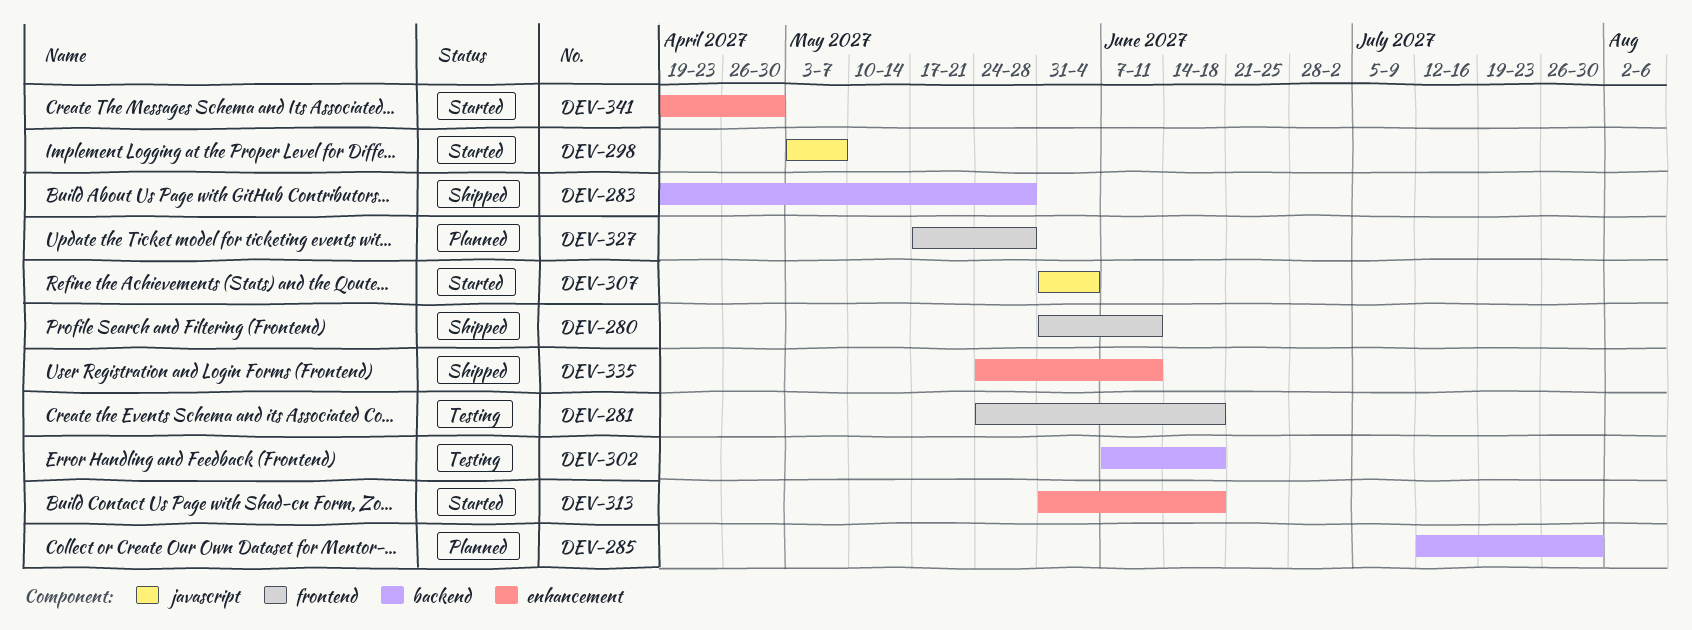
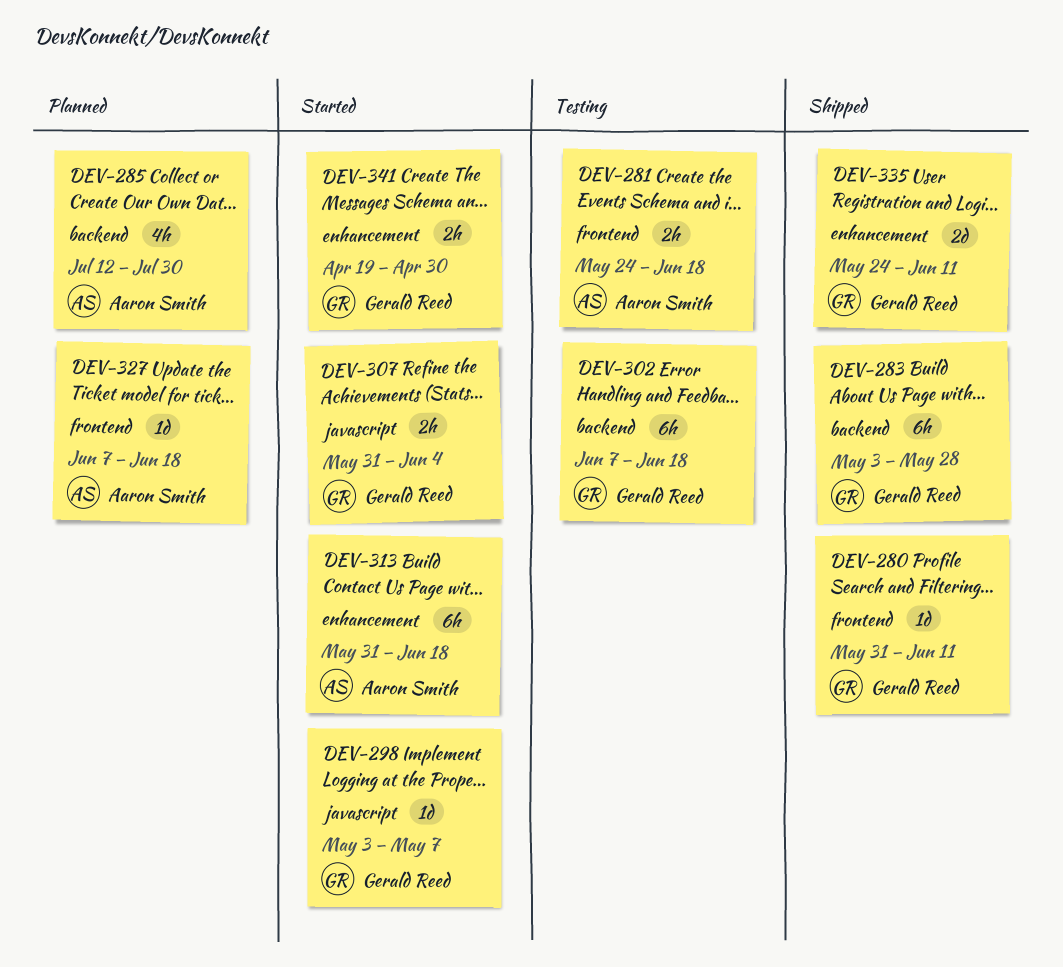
DEV-283, start: Apr 19 -> May 3
DEV-327, start: May 17 -> Jun 7
DEV-327, due: May 28 -> Jun 18

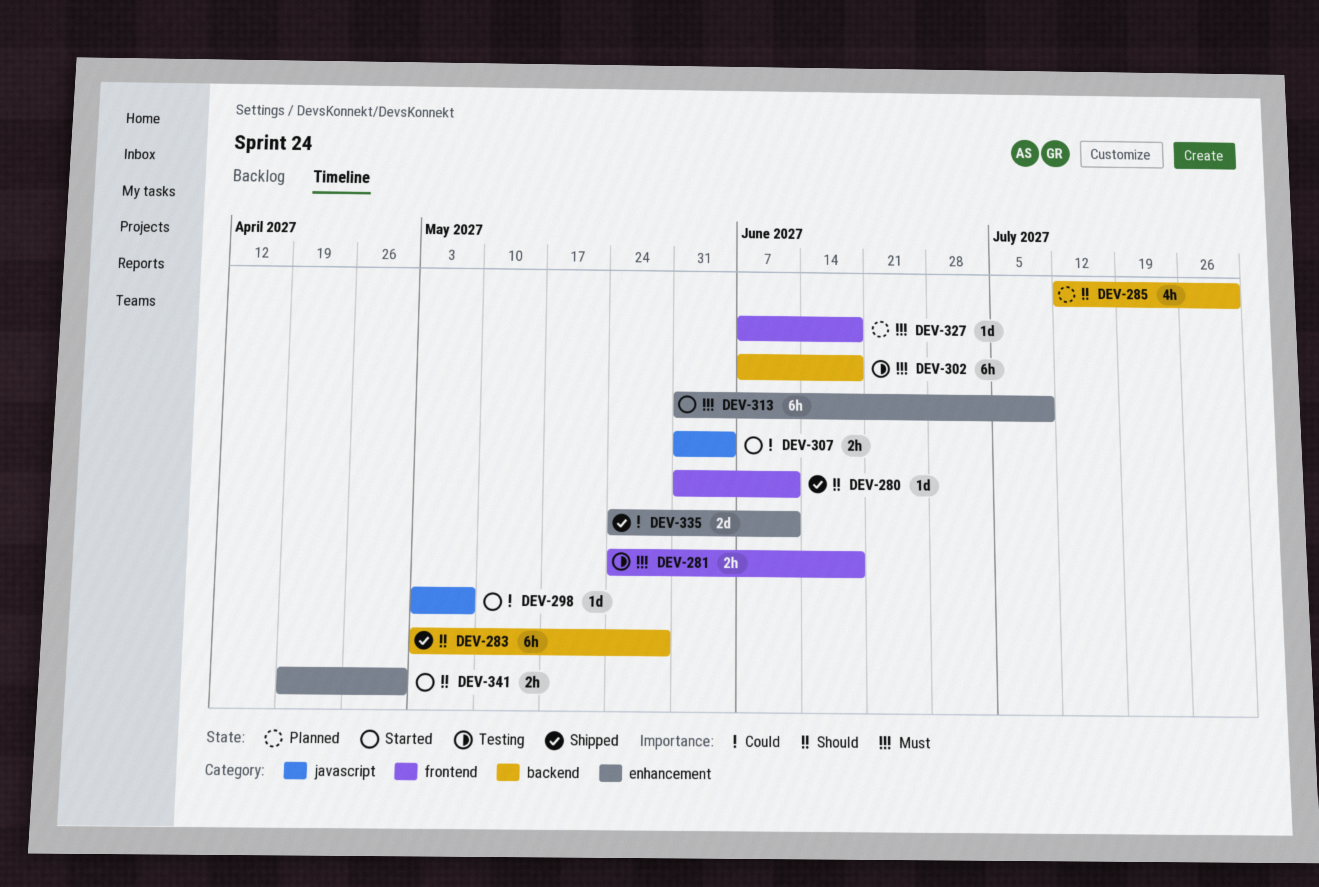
DEV-313, due: Jun 18 -> Jul 9

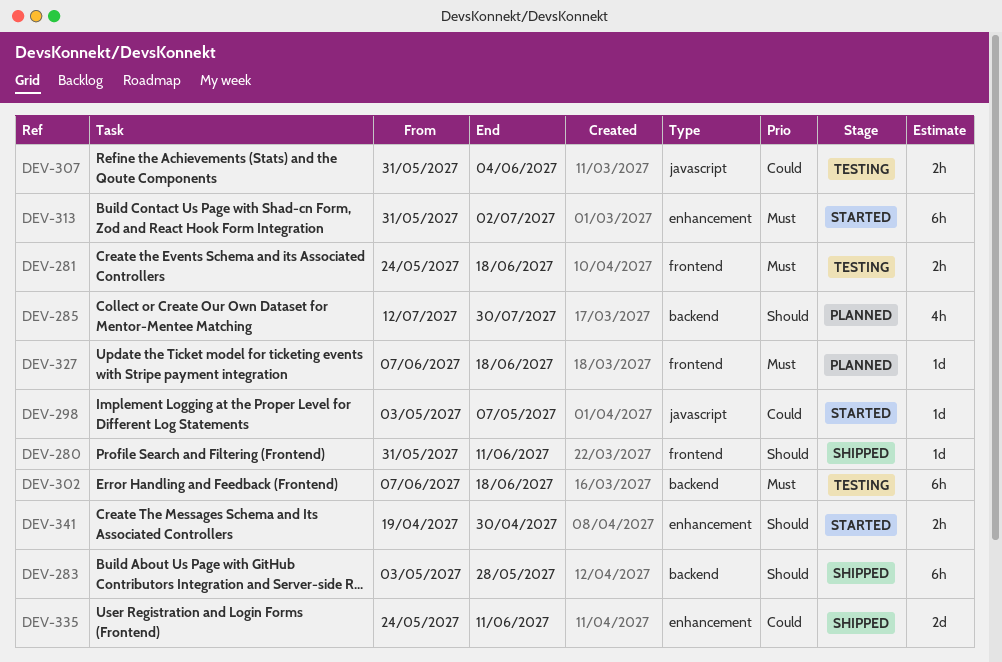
DEV-307, status: Started -> Testing
DEV-313, due: Jul 9 -> Jul 2

